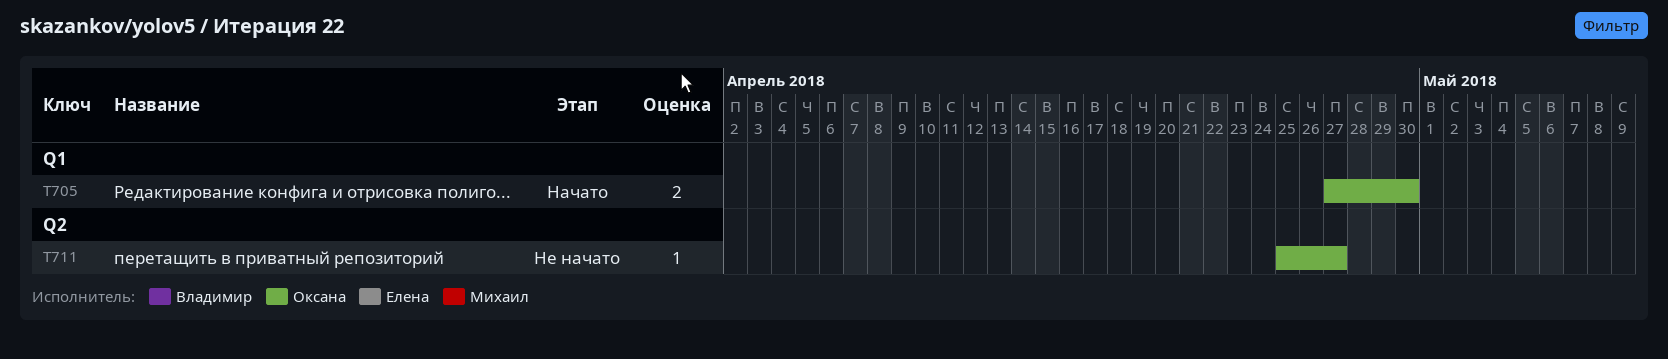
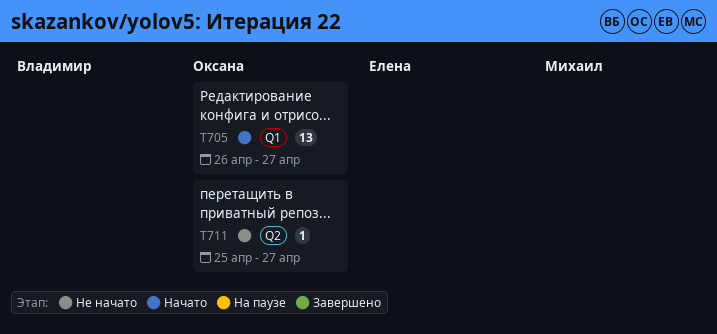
T705, estimate: 2 -> 13
T705, start: Apr 27 -> Apr 26
T705, due: Apr 30 -> Apr 27

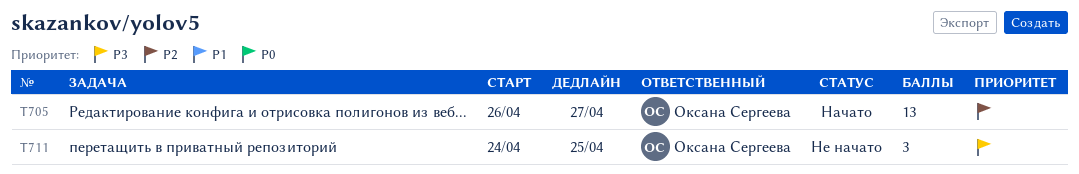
T711, estimate: 1 -> 3
T711, start: Apr 25 -> Apr 24
T711, due: Apr 27 -> Apr 25

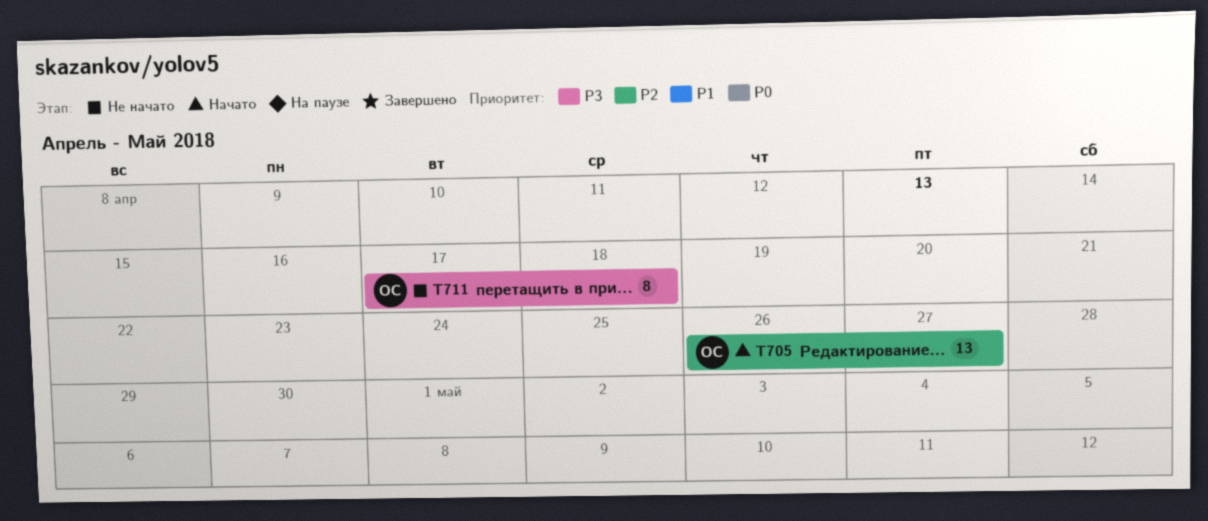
T711, estimate: 3 -> 8
T711, start: Apr 24 -> Apr 17
T711, due: Apr 25 -> Apr 18

